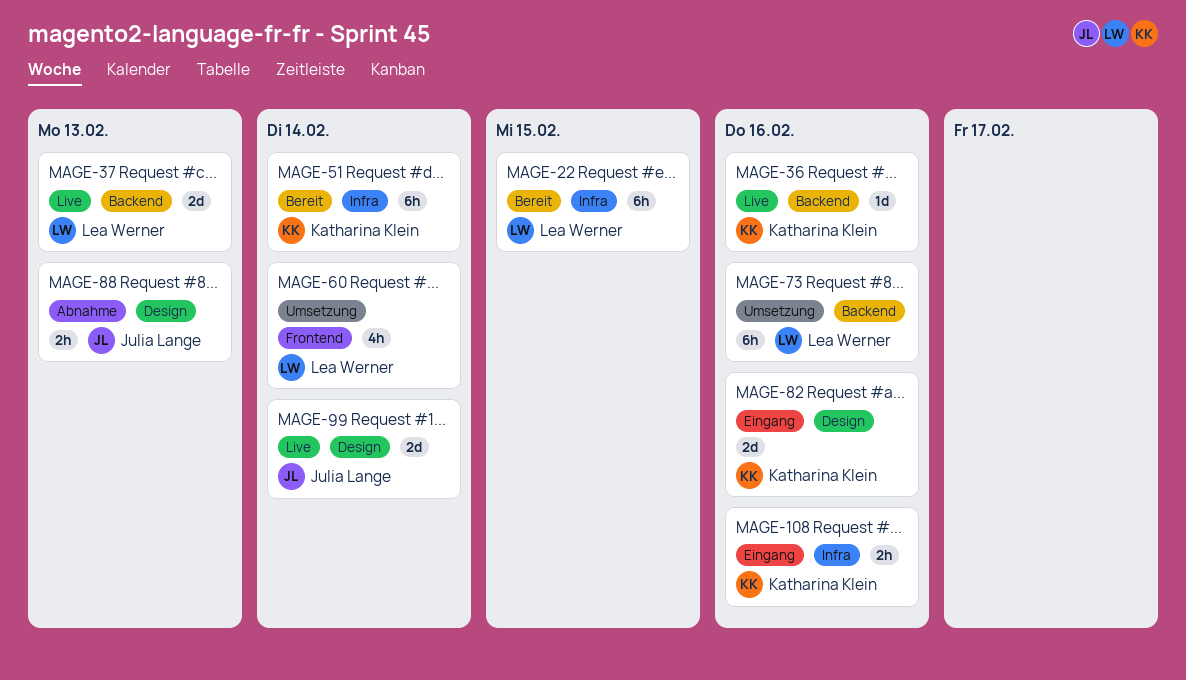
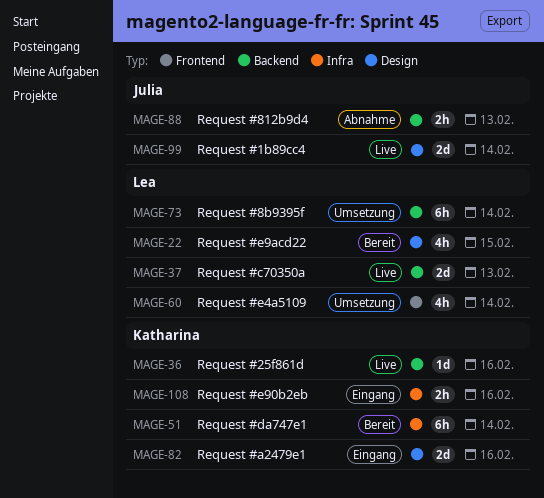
MAGE-22, label: Infra -> Design
MAGE-22, estimate: 6h -> 4h
MAGE-73, due: Feb 16 -> Feb 14
MAGE-88, label: Design -> Backend

